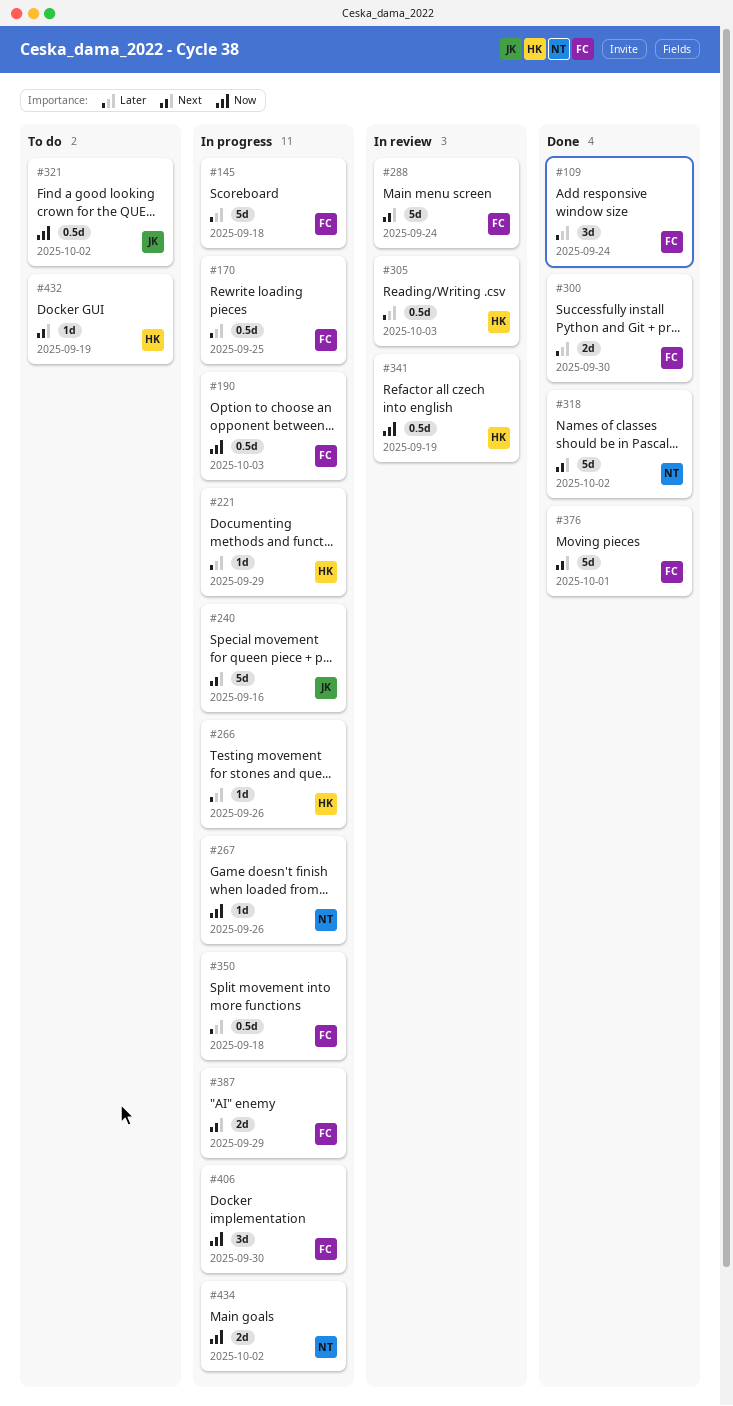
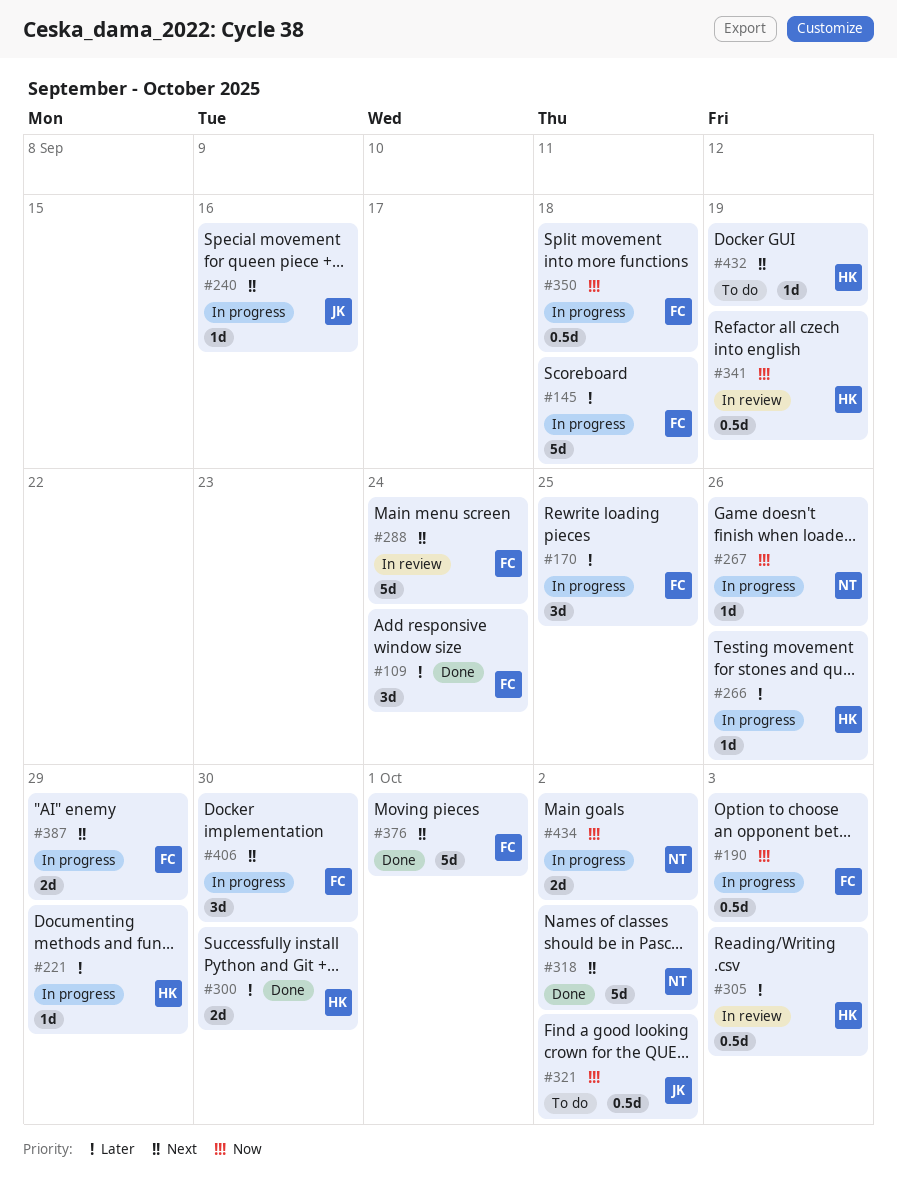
#170, estimate: 0.5d -> 3d
#240, estimate: 5d -> 1d
#300, owner: FC -> HK
#350, priority: Later -> Now
#406, priority: Now -> Next

